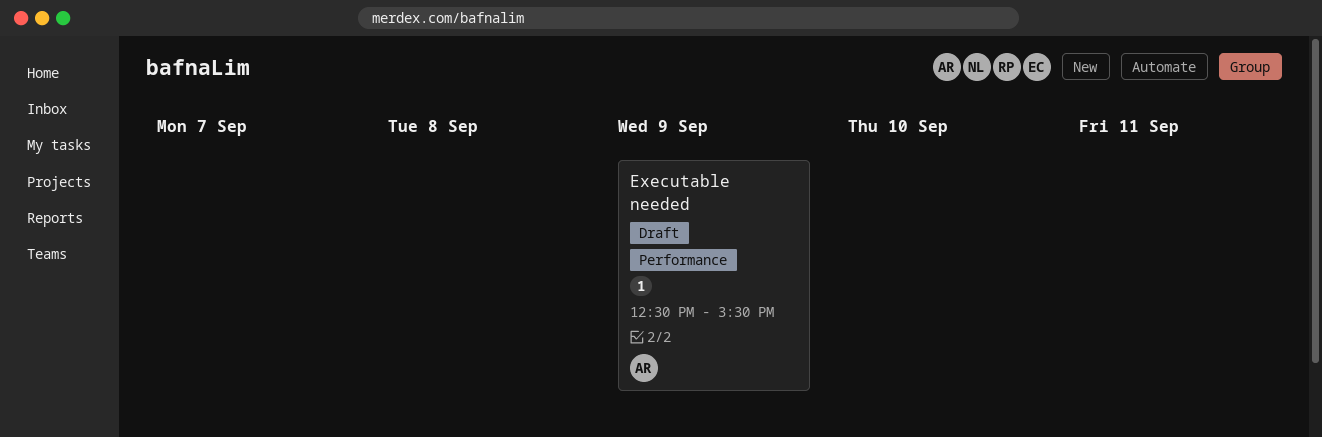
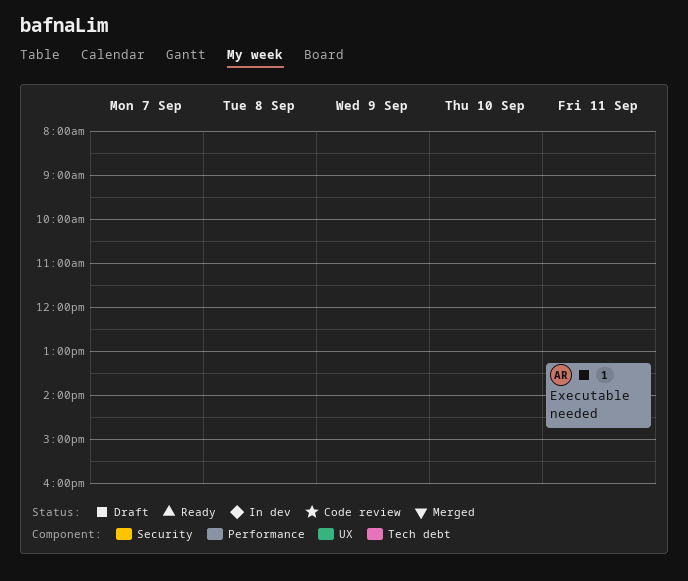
Executable needed, day: Sep 9 -> Sep 11
Executable needed, begins: 12:30 -> 13:15
Executable needed, ends: 15:30 -> 14:45

